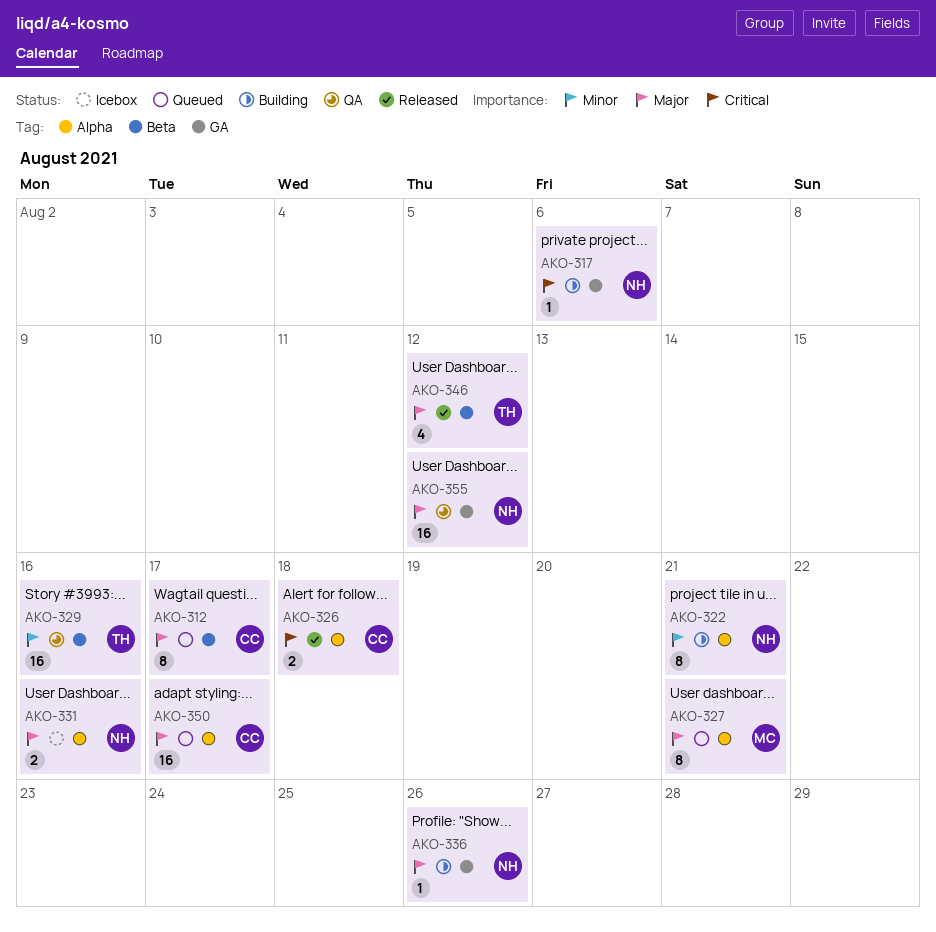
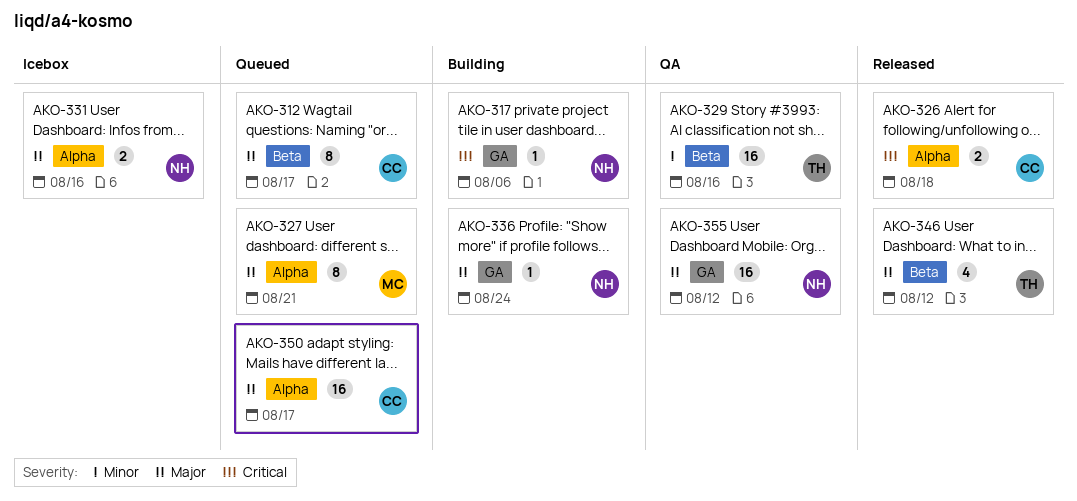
AKO-322: present -> none
AKO-336, due: Aug 26 -> Aug 24

